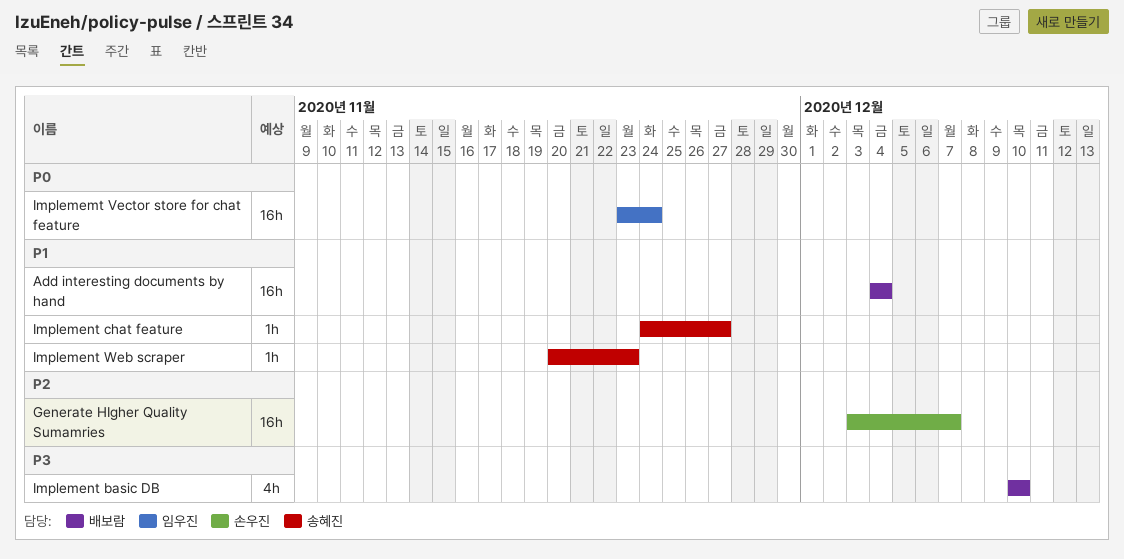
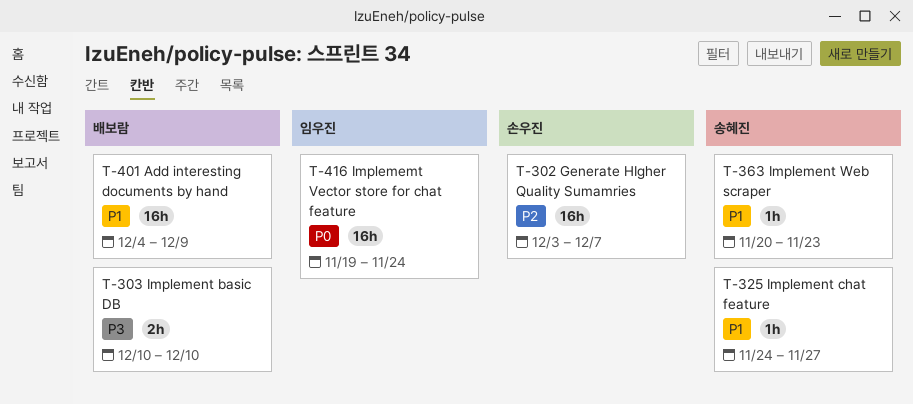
Add interesting documents by hand, due: Dec 4 -> Dec 9
Implememt Vector store for chat feature, start: Nov 23 -> Nov 19
Implement basic DB, estimate: 4h -> 2h

